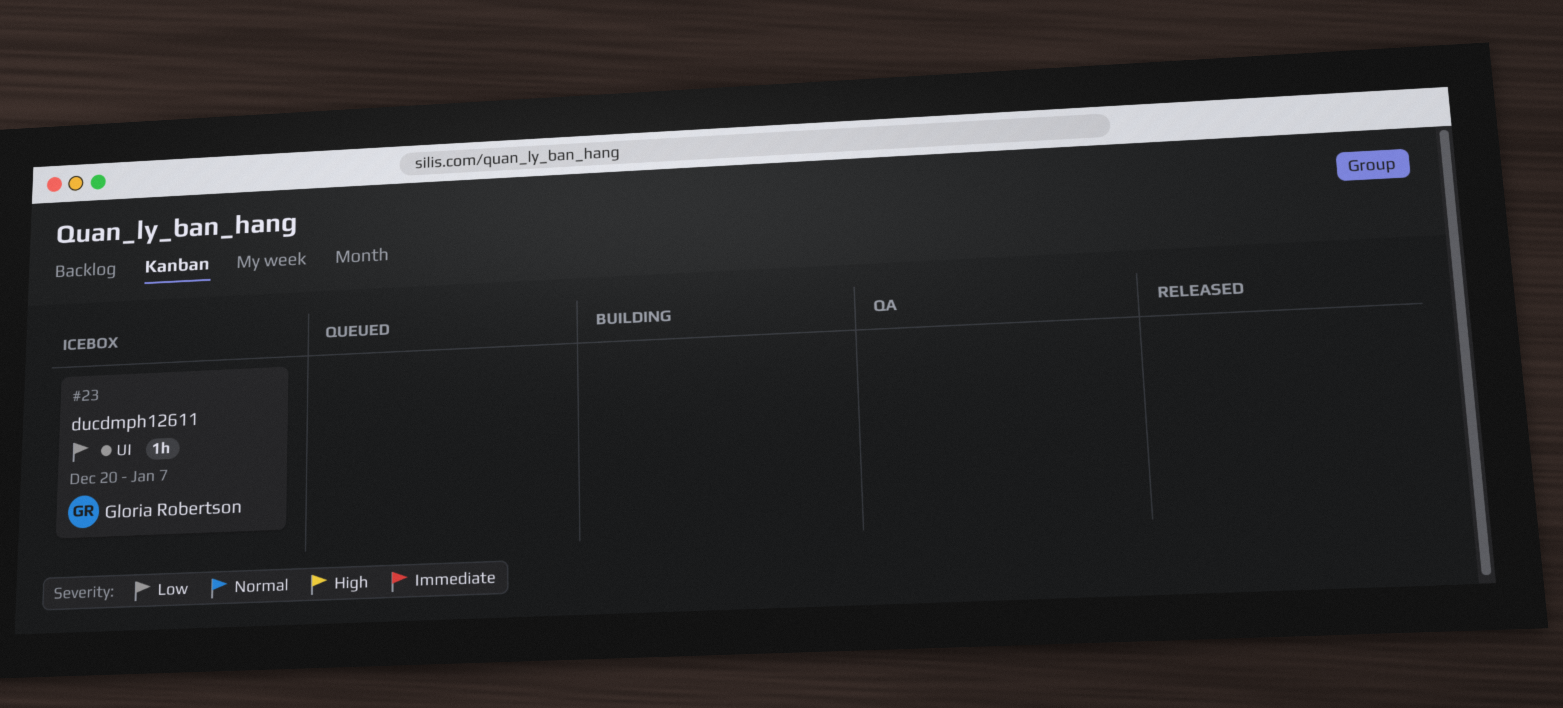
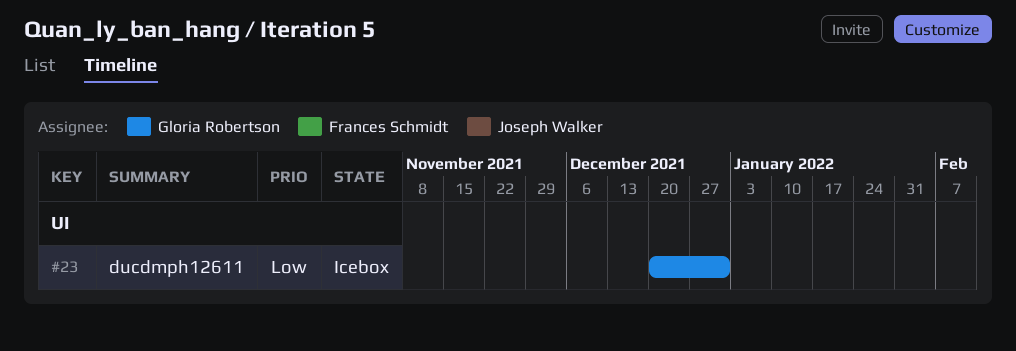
#23, due: Jan 7 -> Dec 31

